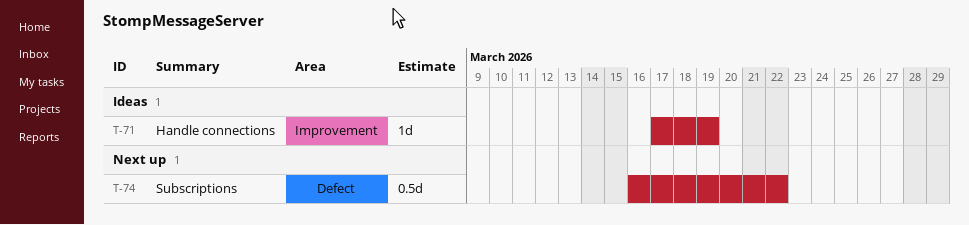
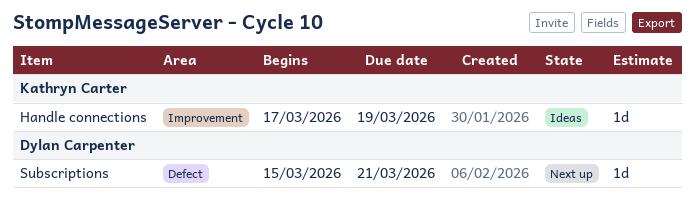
Subscriptions, estimate: 0.5d -> 1d
Subscriptions, start: Mar 16 -> Mar 15
Subscriptions, due: Mar 22 -> Mar 21

